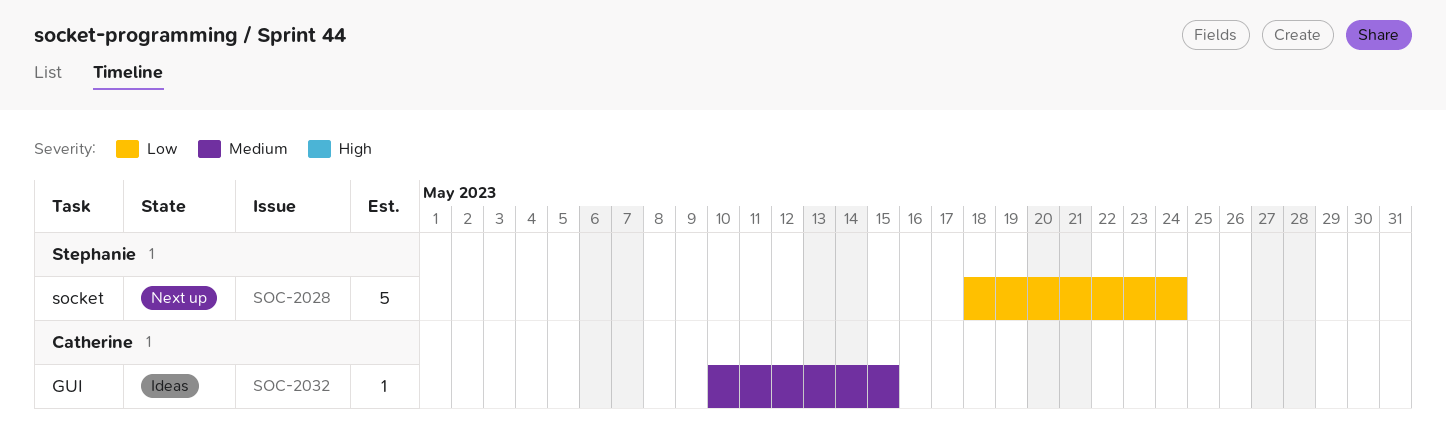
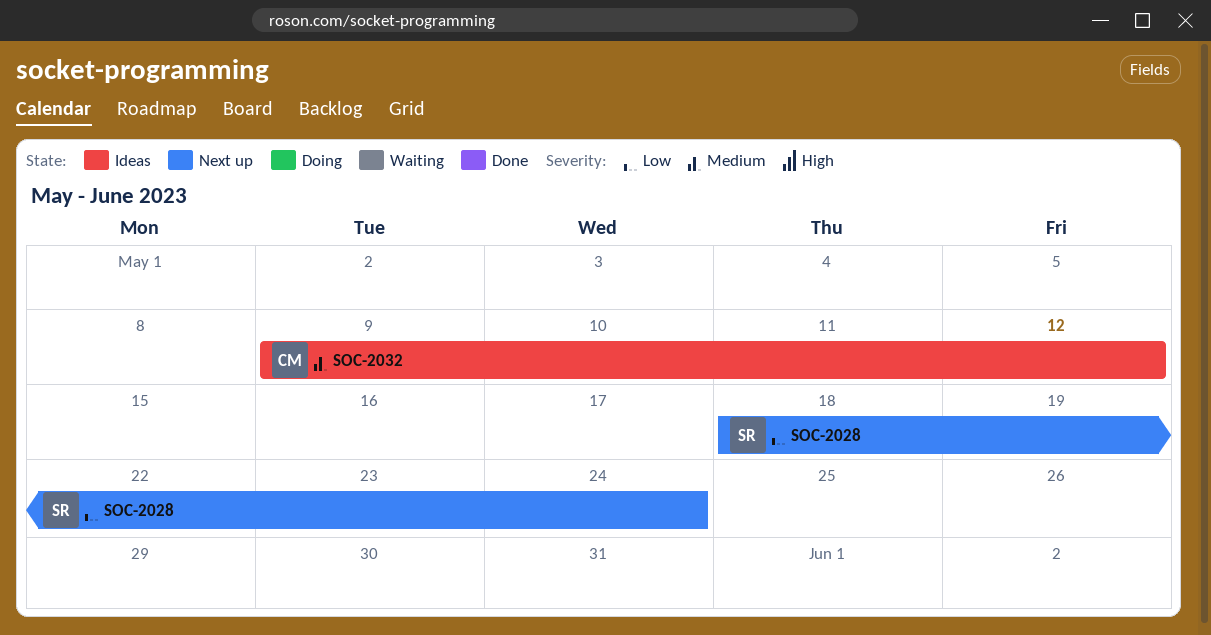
SOC-2032, start: May 10 -> May 9
SOC-2032, due: May 15 -> May 12

